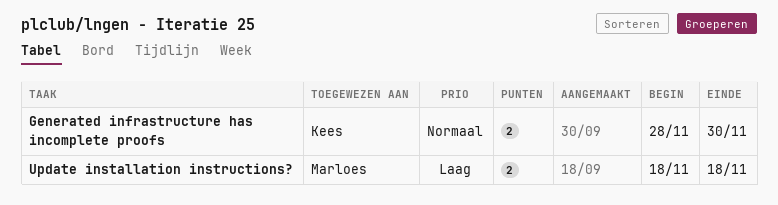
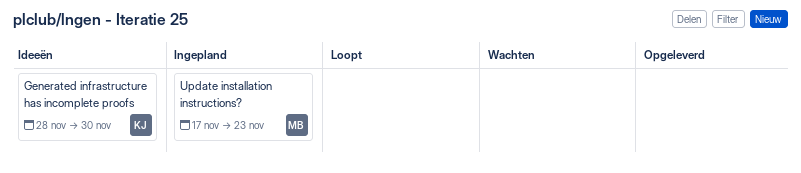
Update installation instructions?, start: Nov 18 -> Nov 17
Update installation instructions?, due: Nov 18 -> Nov 23

